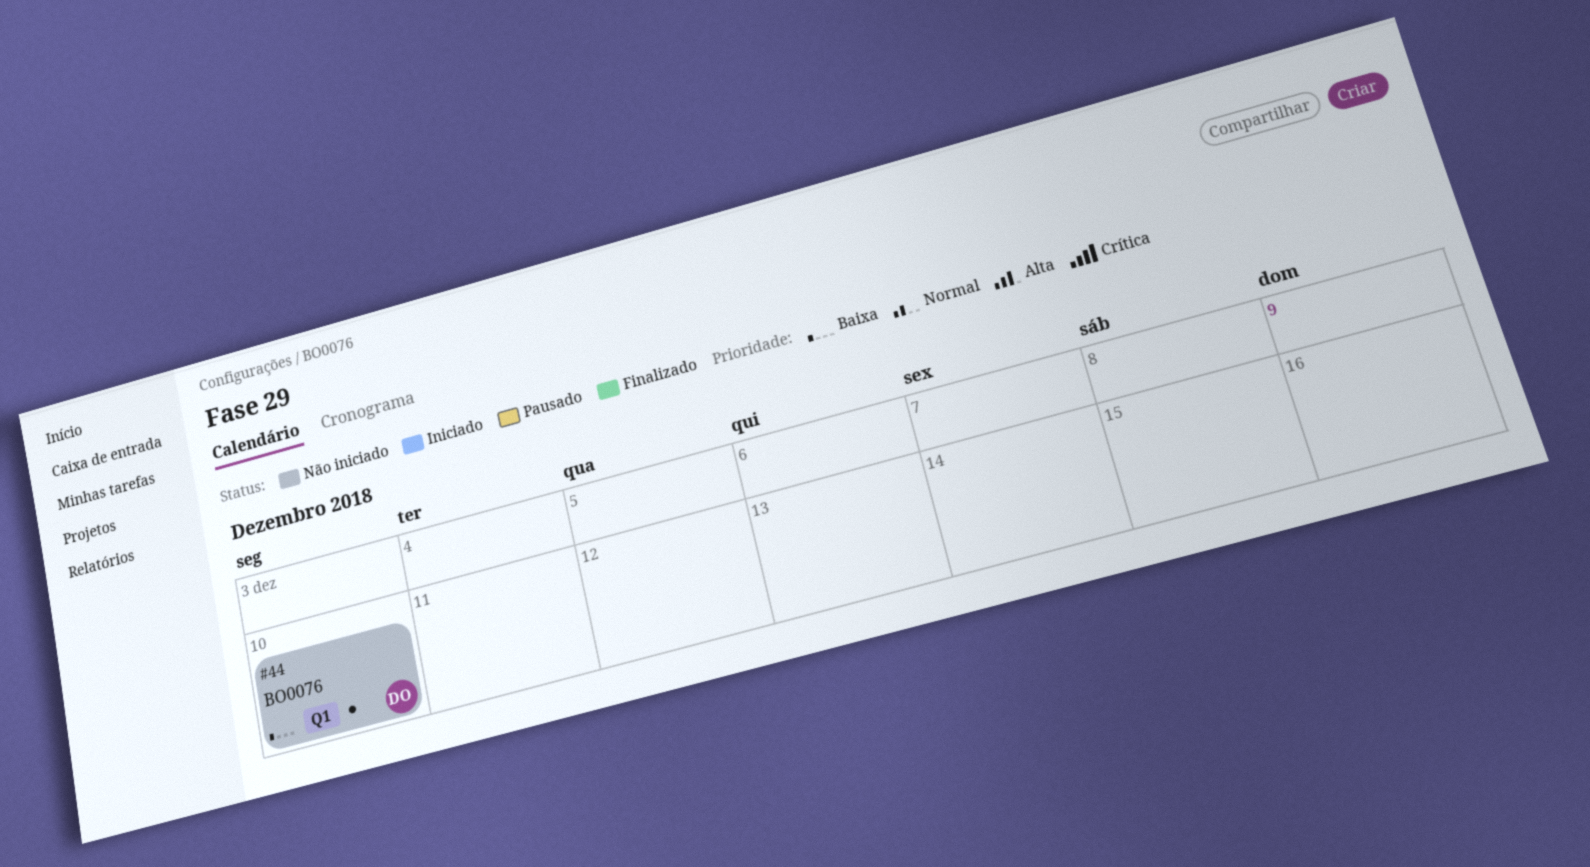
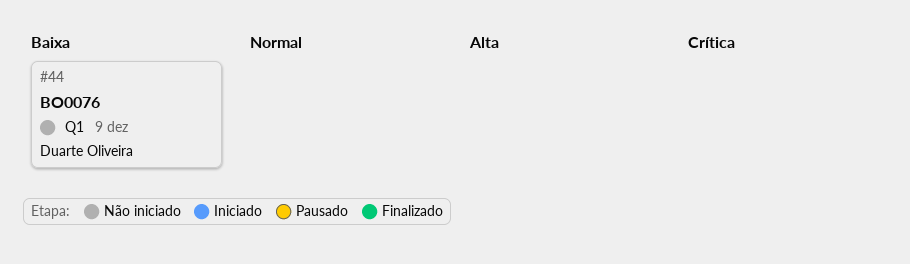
#44, due: Dec 10 -> Dec 9

